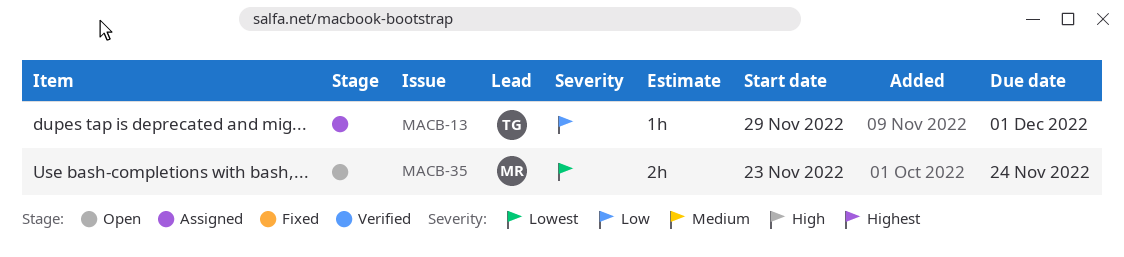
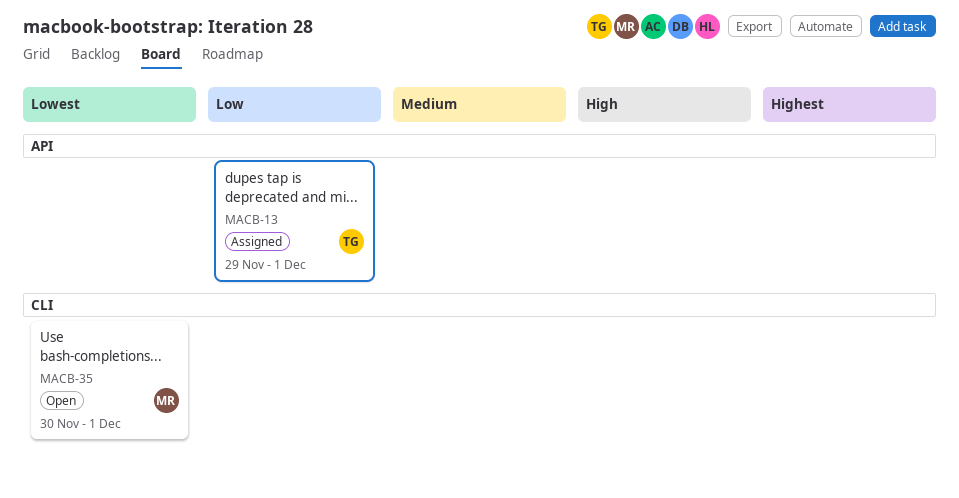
MACB-35, start: Nov 23 -> Nov 30
MACB-35, due: Nov 24 -> Dec 1

